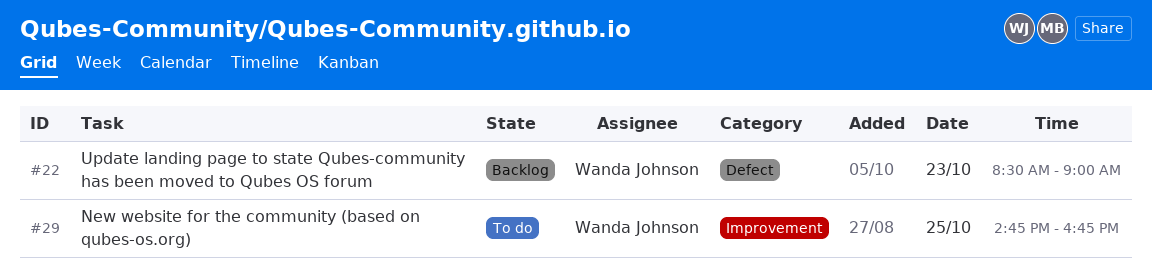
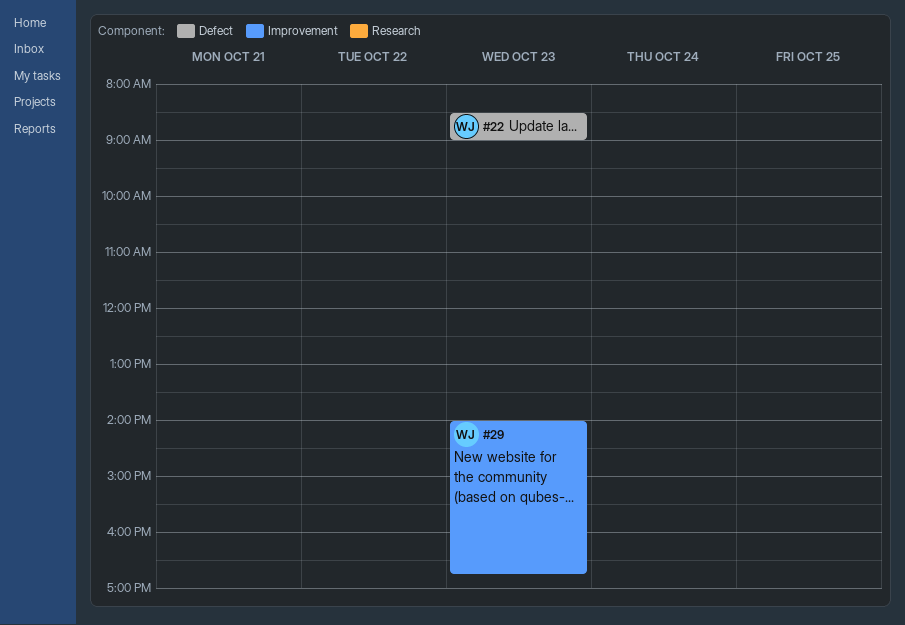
#29, day: Oct 25 -> Oct 23
#29, begins: 14:45 -> 14:00

